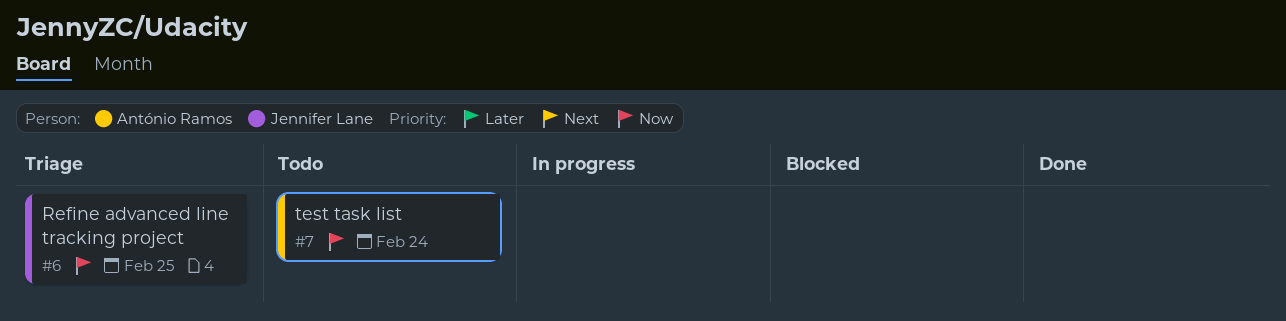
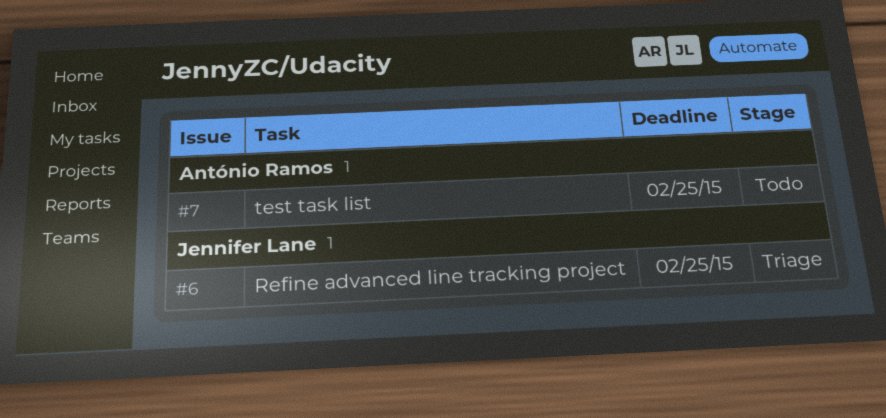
#7, due: Feb 24 -> Feb 25

